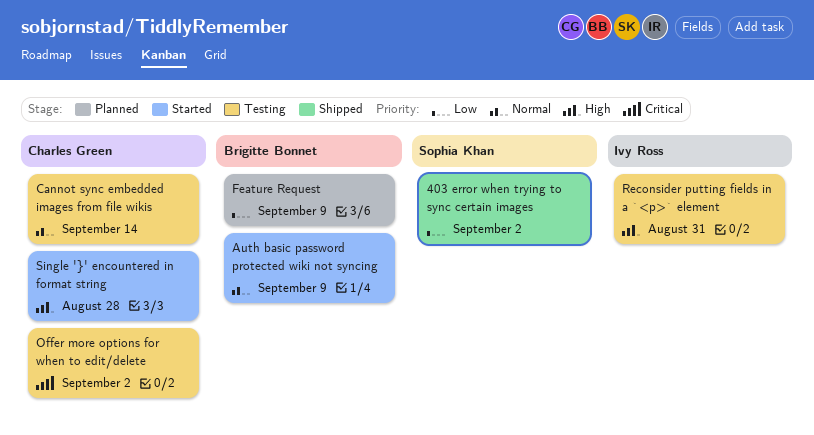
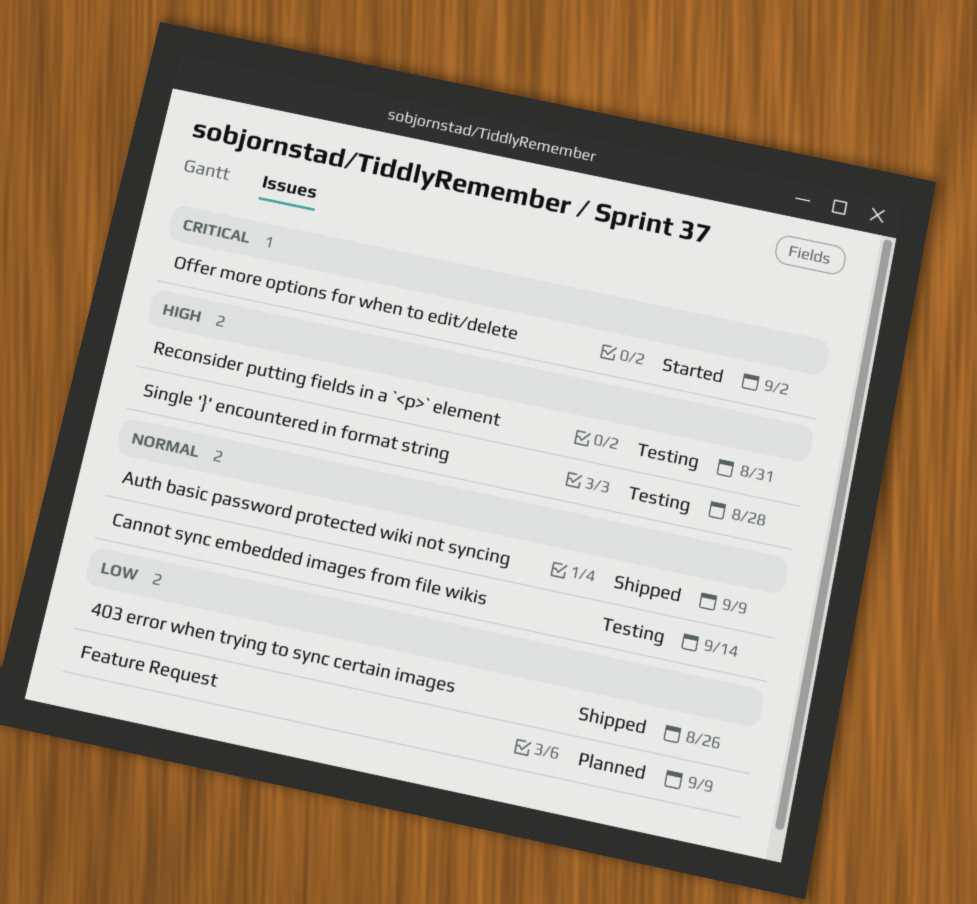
403 error when trying to sync certain images, due: Sep 2 -> Aug 26
Auth basic password protected wiki not syncing, status: Started -> Shipped
Offer more options for when to edit/delete, status: Testing -> Started
Single '}' encountered in format string, status: Started -> Testing

